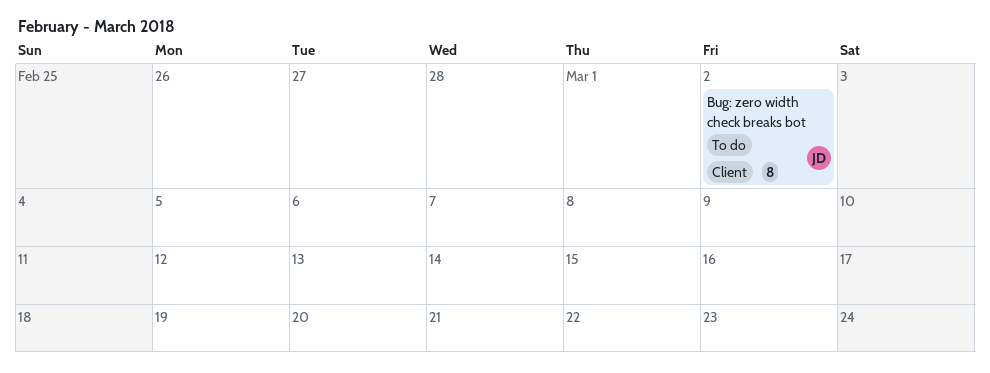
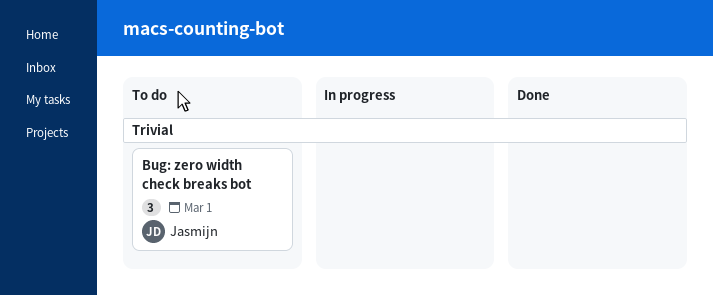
Bug: zero width check breaks bot, estimate: 8 -> 3
Bug: zero width check breaks bot, due: Mar 2 -> Mar 1

